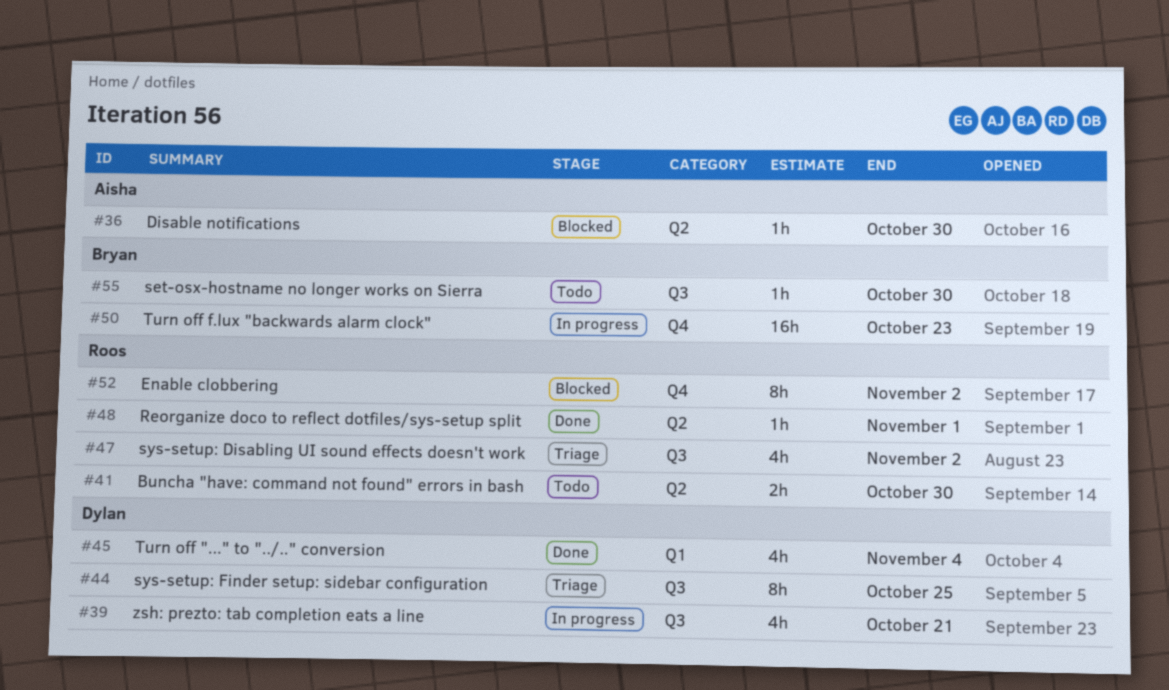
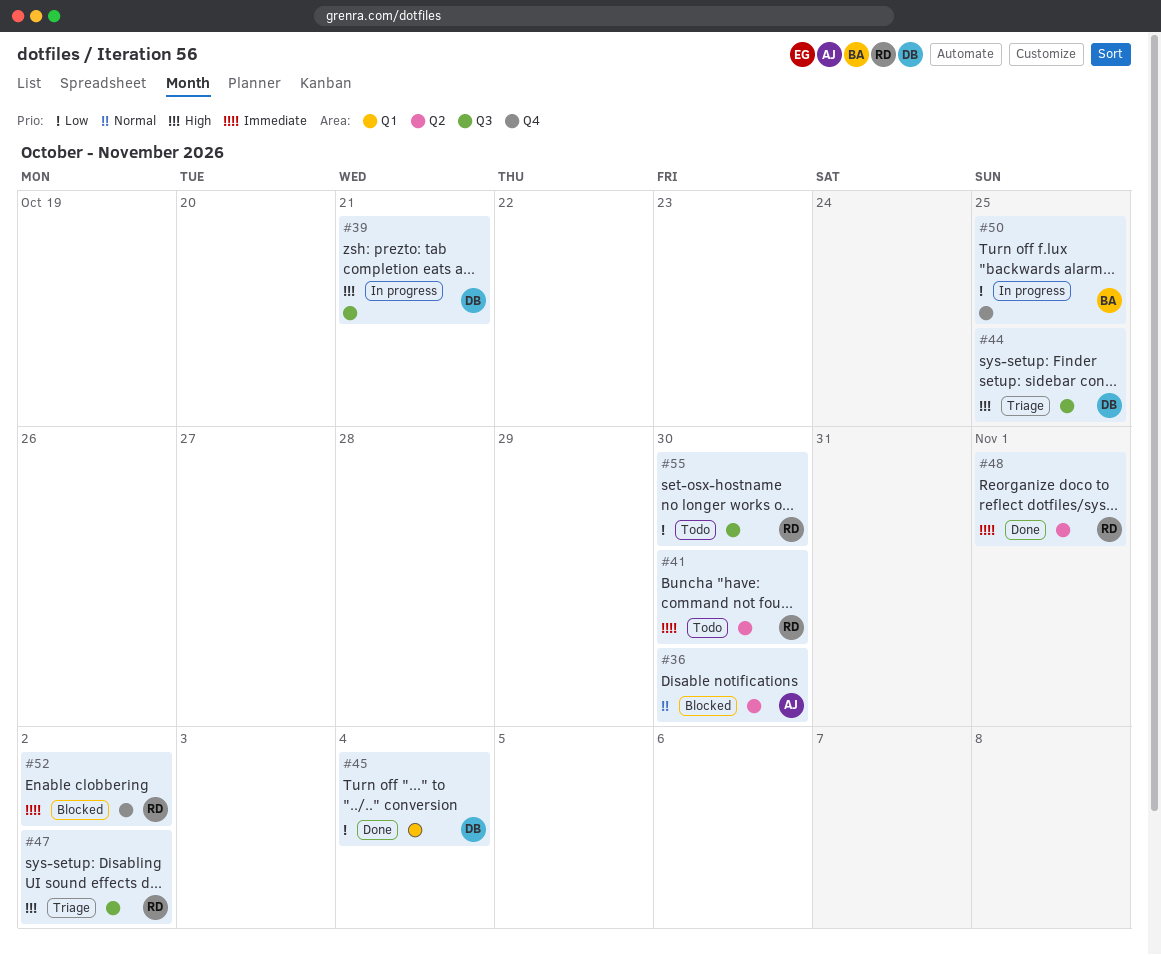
#50, due: Oct 23 -> Oct 25
#55, owner: Bryan -> Roos

